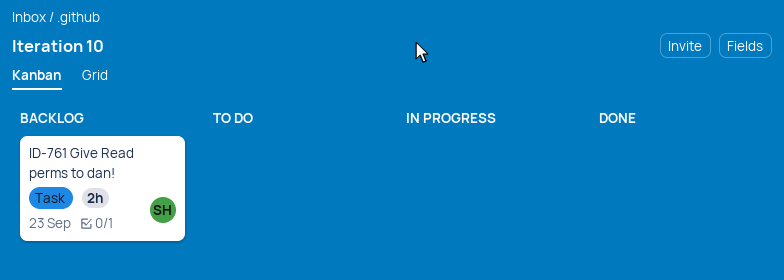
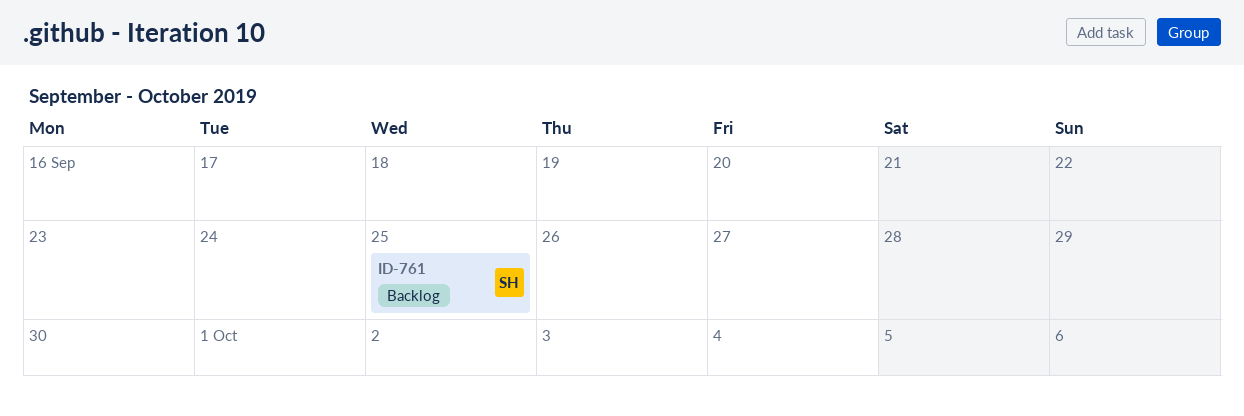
ID-761, due: Sep 23 -> Sep 25

